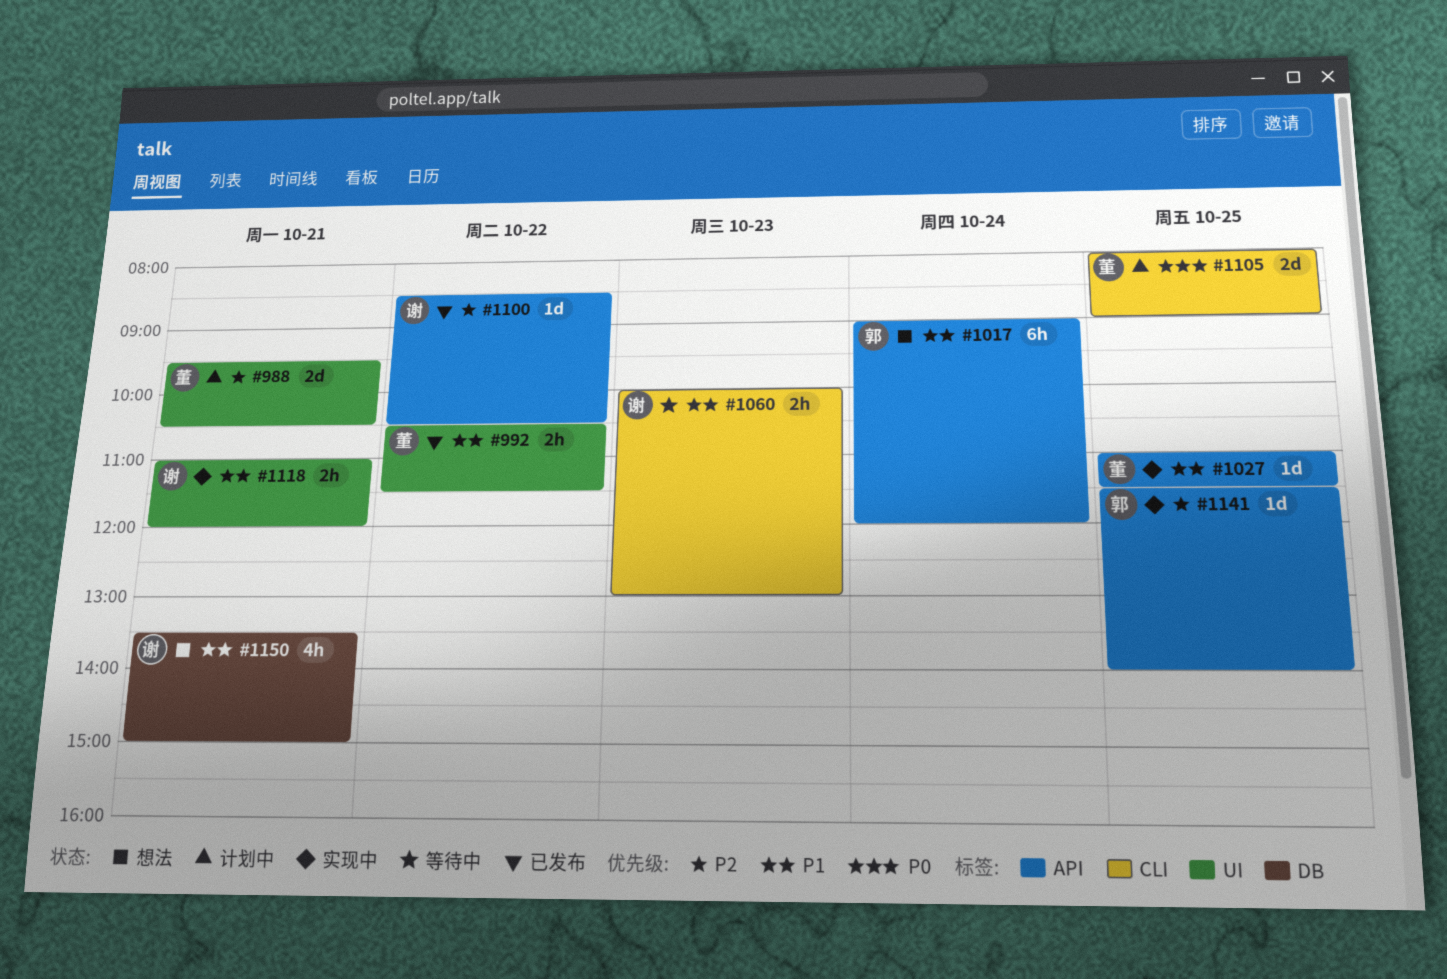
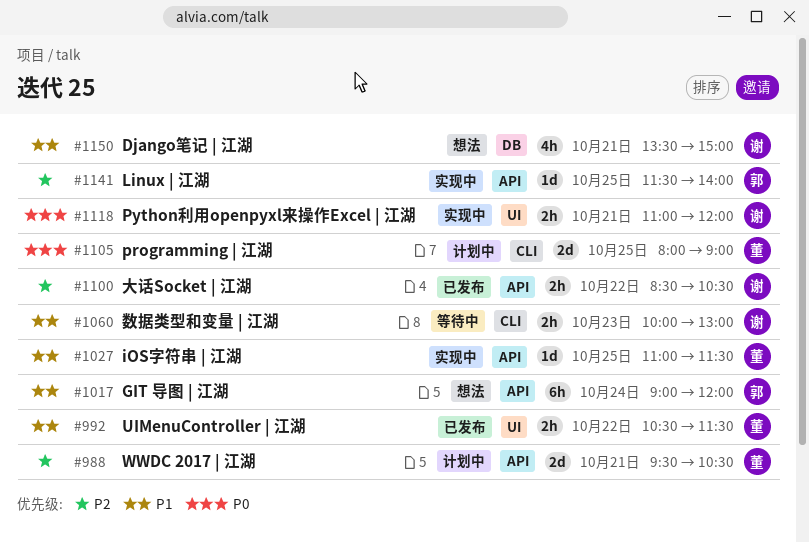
#988, label: UI -> API
#1100, estimate: 1d -> 2h
#1118, priority: P1 -> P0

